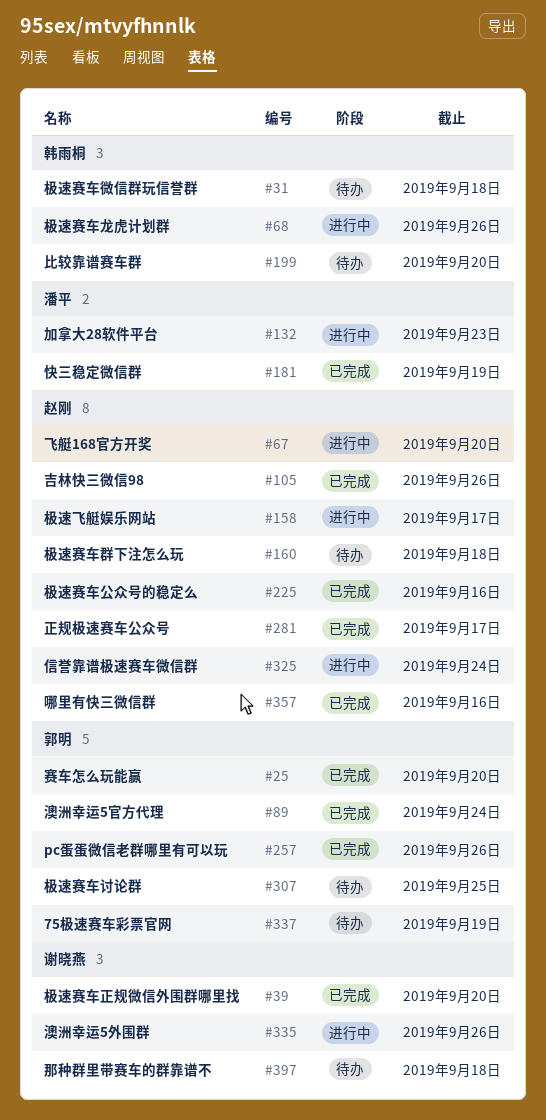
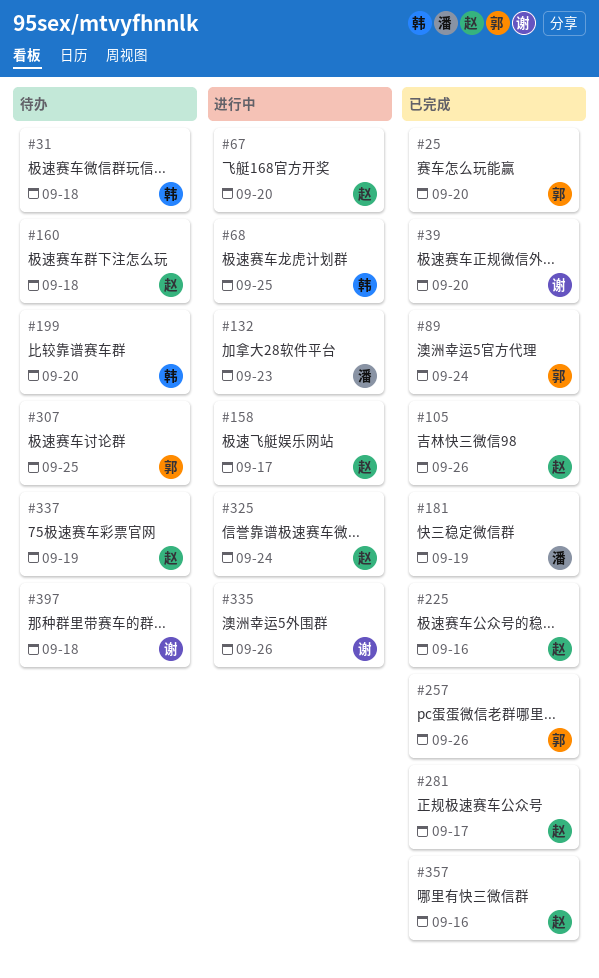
#68, due: Sep 26 -> Sep 25
#337, owner: 郭明 -> 赵刚

